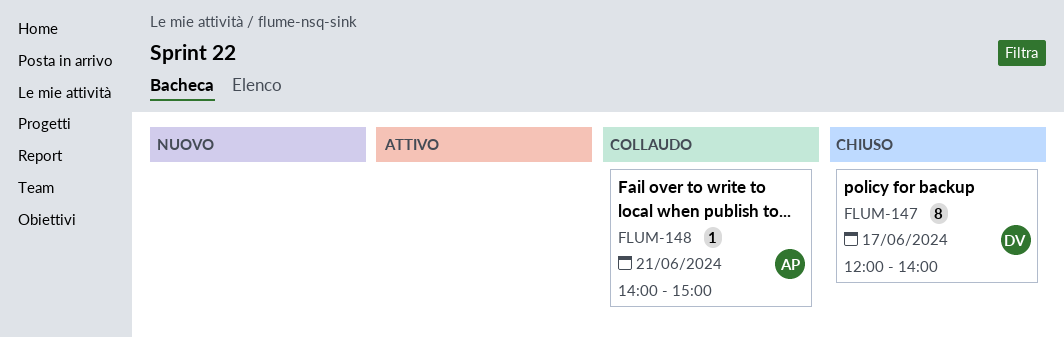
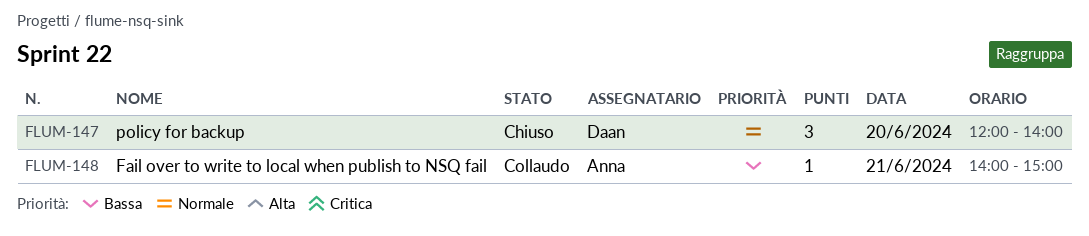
FLUM-147, estimate: 8 -> 3
FLUM-147, day: Jun 17 -> Jun 20

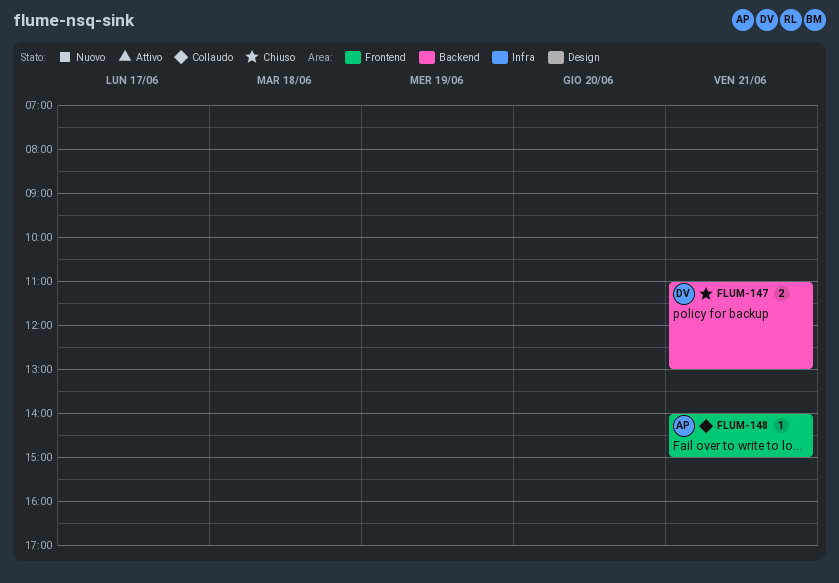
FLUM-147, estimate: 3 -> 2
FLUM-147, day: Jun 20 -> Jun 21
FLUM-147, begins: 12:00 -> 11:00
FLUM-147, ends: 14:00 -> 13:00

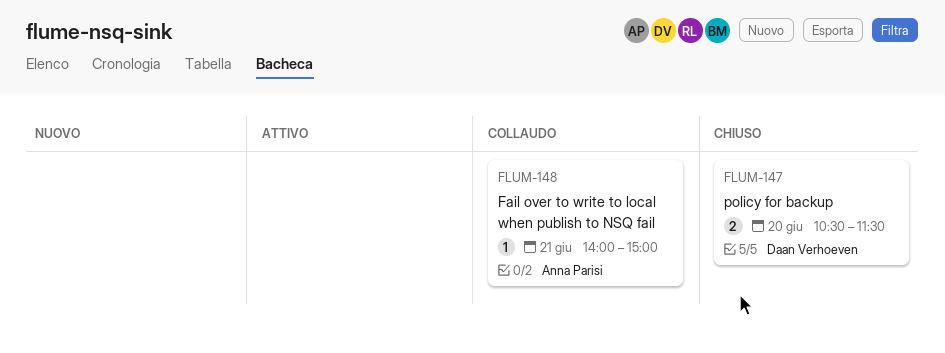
FLUM-147, day: Jun 21 -> Jun 20
FLUM-147, begins: 11:00 -> 10:30
FLUM-147, ends: 13:00 -> 11:30

